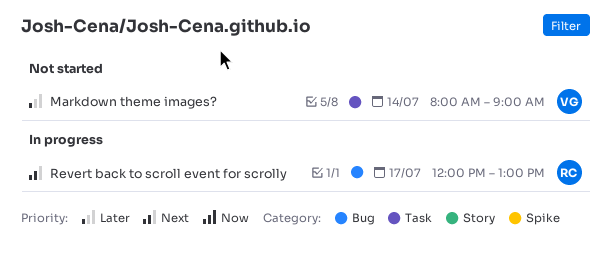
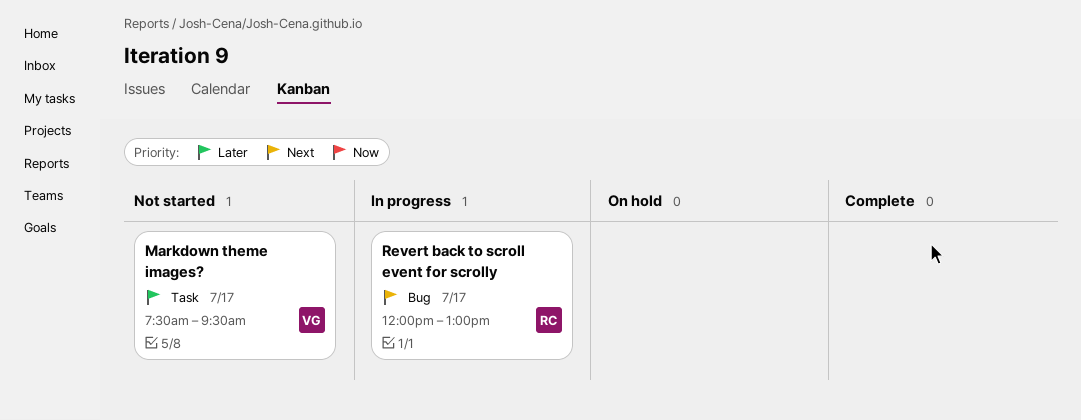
Markdown theme images?, day: Jul 14 -> Jul 17
Markdown theme images?, begins: 08:00 -> 07:30
Markdown theme images?, ends: 09:00 -> 09:30

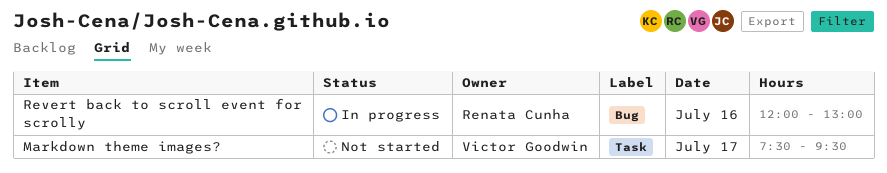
Revert back to scroll event for scrolly, day: Jul 17 -> Jul 16

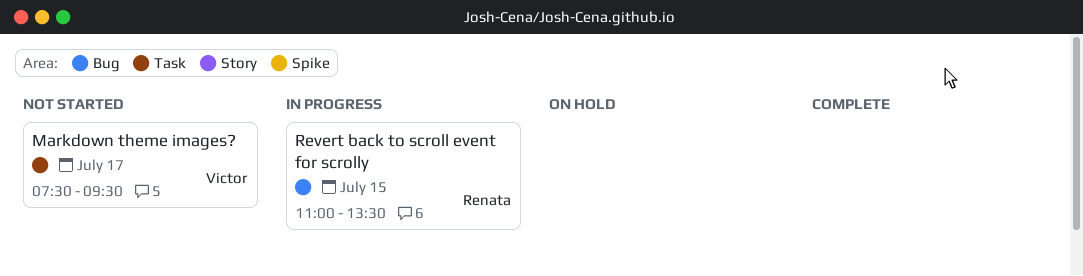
Revert back to scroll event for scrolly, day: Jul 16 -> Jul 15
Revert back to scroll event for scrolly, begins: 12:00 -> 11:00
Revert back to scroll event for scrolly, ends: 13:00 -> 13:30

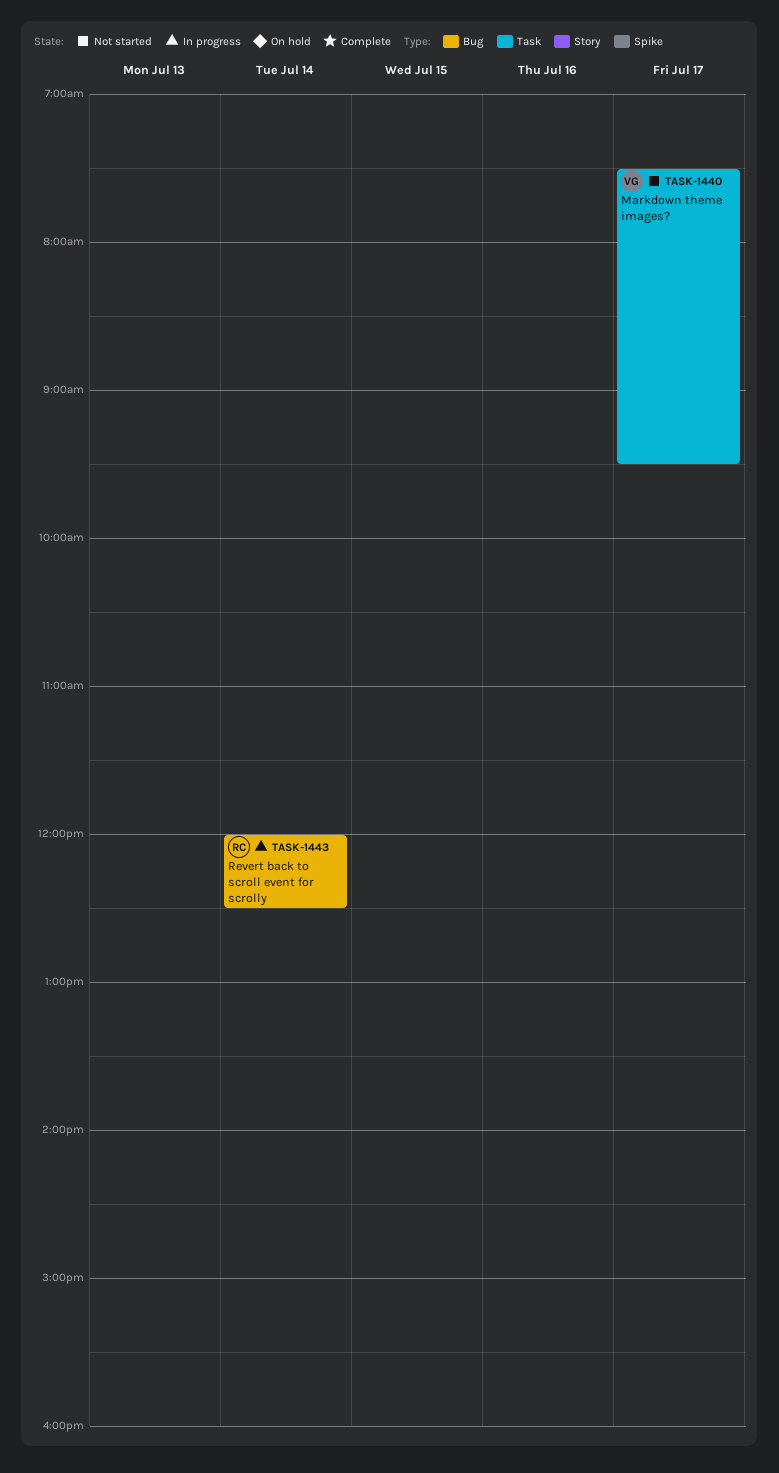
Revert back to scroll event for scrolly, day: Jul 15 -> Jul 14
Revert back to scroll event for scrolly, begins: 11:00 -> 12:00
Revert back to scroll event for scrolly, ends: 13:30 -> 12:30

